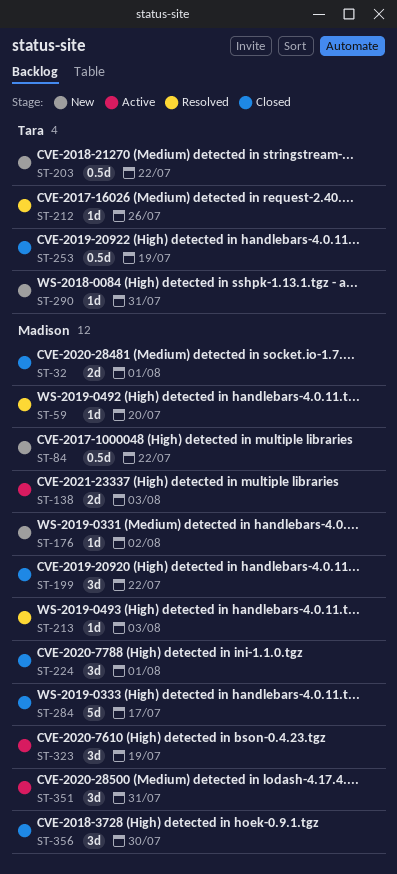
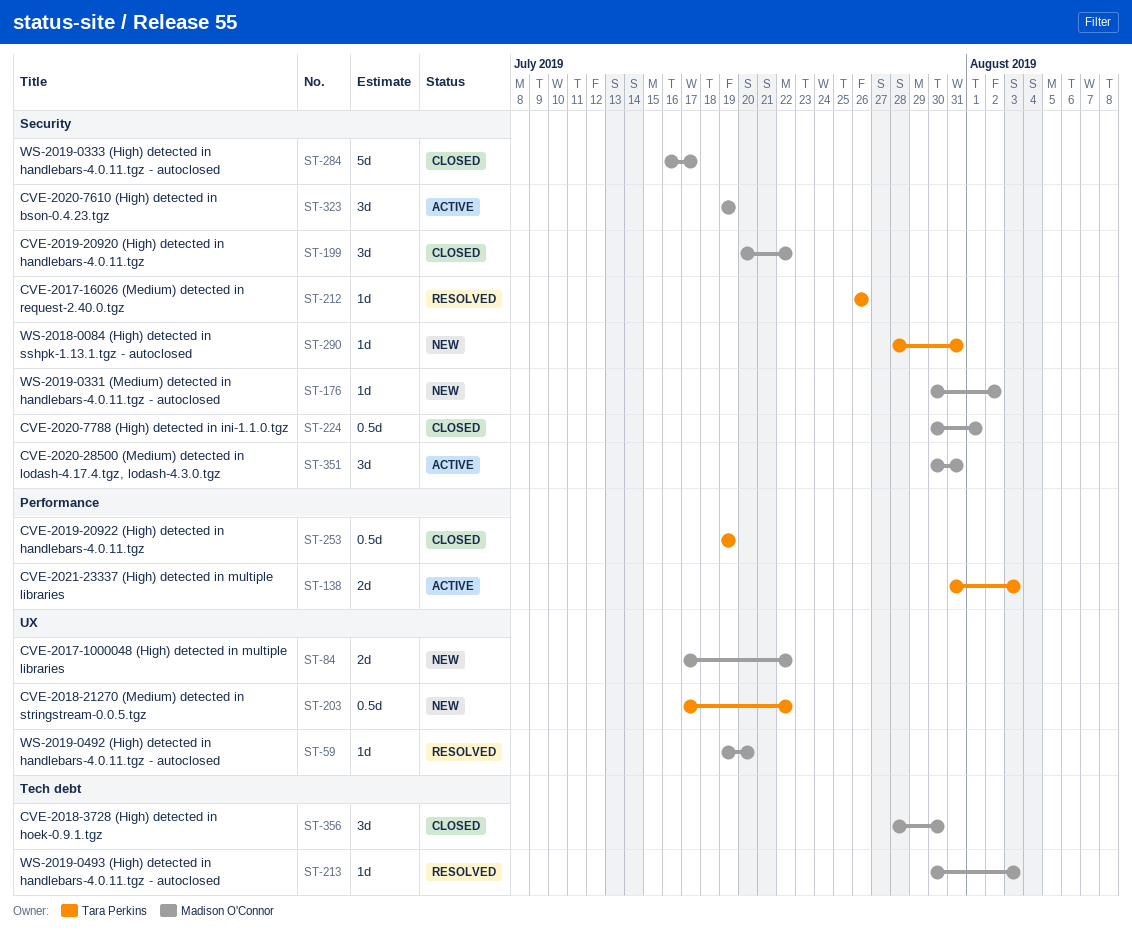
ST-32: present -> none
ST-84, estimate: 0.5d -> 2d
ST-138, owner: Madison O'Connor -> Tara Perkins
ST-224, estimate: 3d -> 0.5d

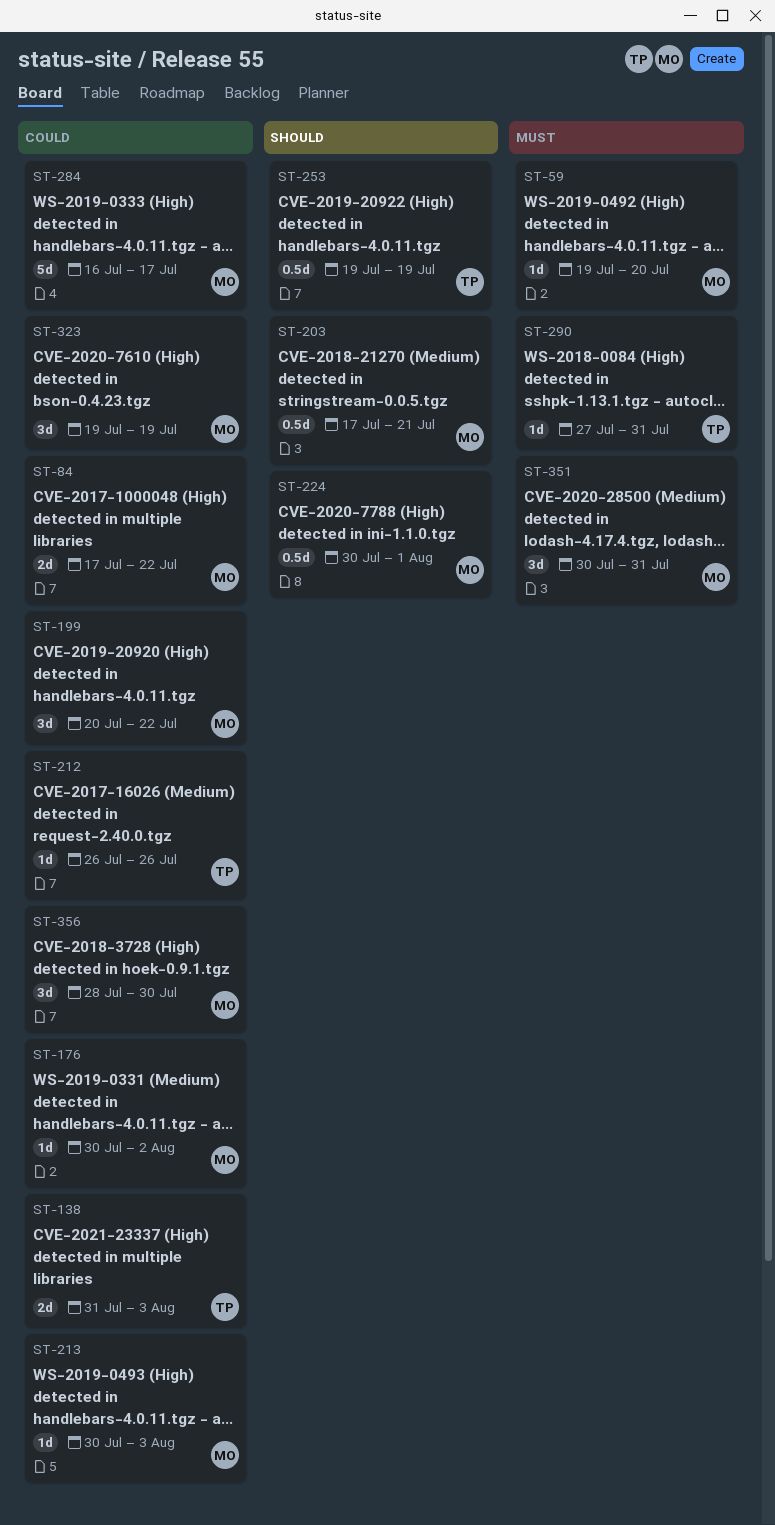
ST-203, owner: Tara Perkins -> Madison O'Connor
ST-203, due: Jul 22 -> Jul 21
ST-290, start: Jul 28 -> Jul 27

